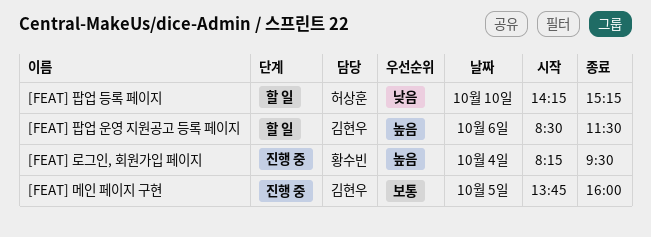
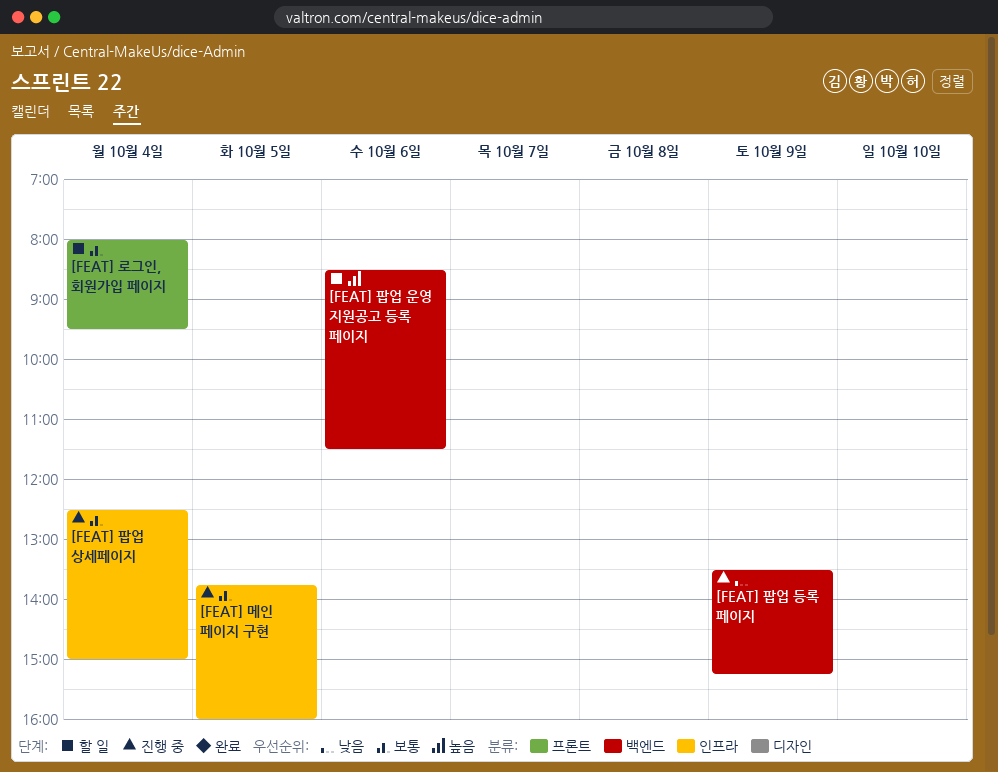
[FEAT] 로그인, 회원가입 페이지, status: 진행 중 -> 할 일
[FEAT] 로그인, 회원가입 페이지, priority: 높음 -> 보통
[FEAT] 로그인, 회원가입 페이지, begins: 08:15 -> 08:00
[FEAT] 팝업 등록 페이지, status: 할 일 -> 진행 중
[FEAT] 팝업 등록 페이지, day: Oct 10 -> Oct 9
[FEAT] 팝업 등록 페이지, begins: 14:15 -> 13:30
[FEAT] 팝업 상세페이지: none -> present

